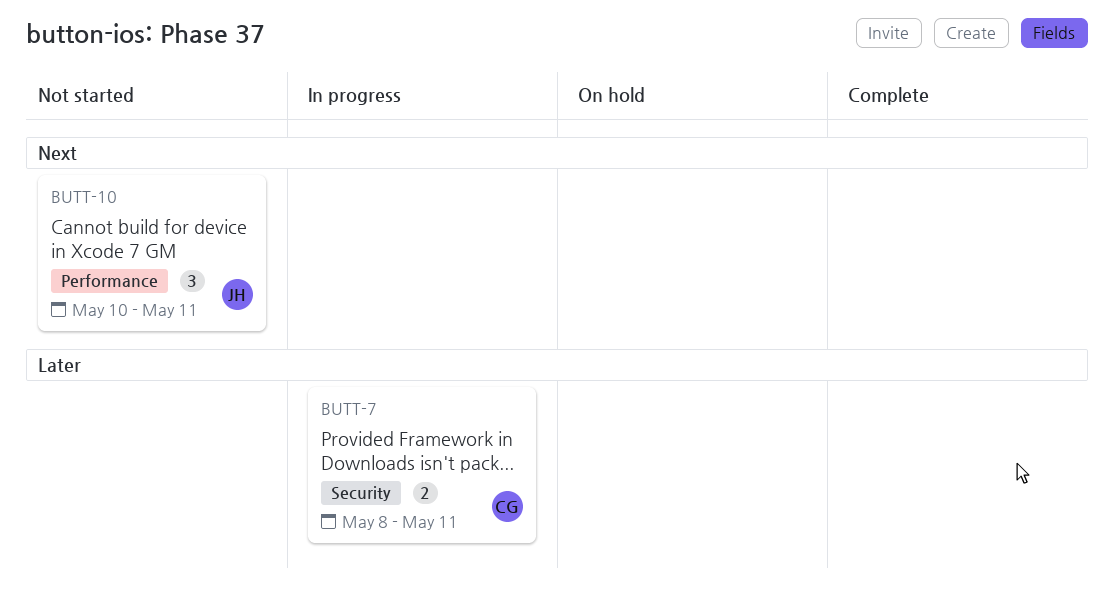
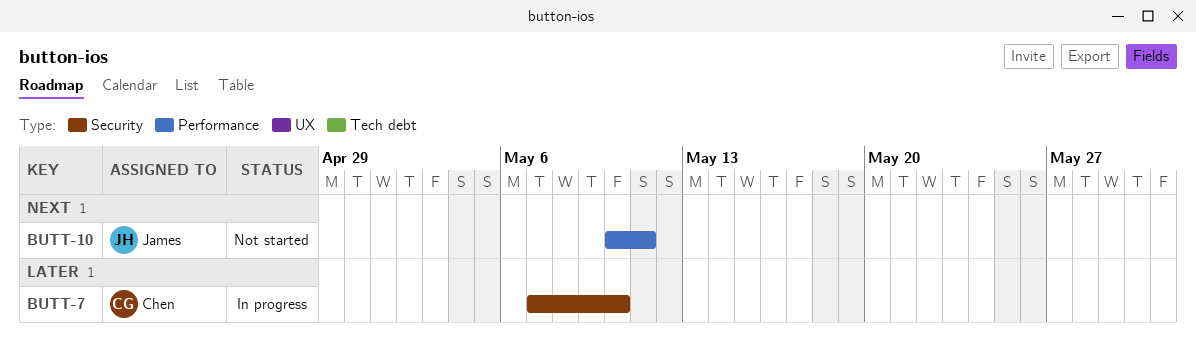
BUTT-7, start: May 8 -> May 7
BUTT-7, due: May 11 -> May 10

